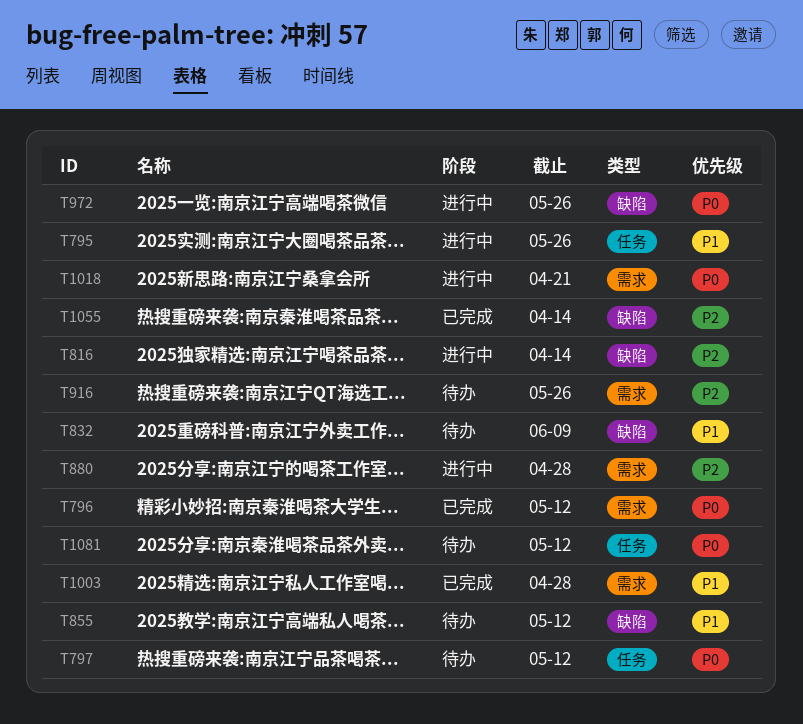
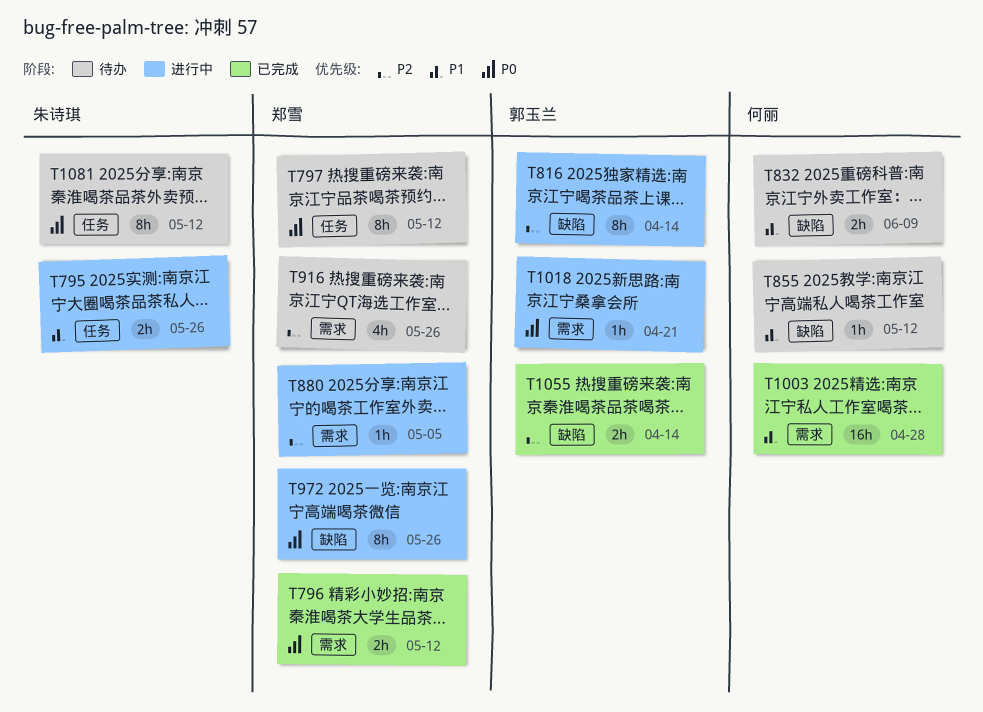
T880, due: Apr 28 -> May 5

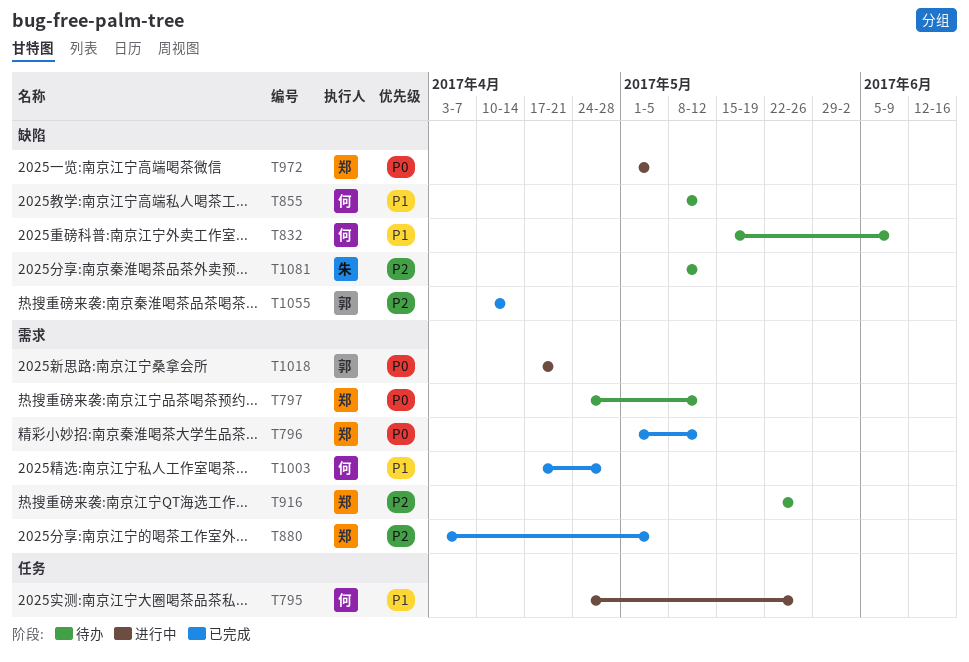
T795, owner: 朱诗琪 -> 何丽
T797, label: 任务 -> 需求
T816: present -> none
T880, status: 进行中 -> 已完成
T972, due: May 26 -> May 5
T1081, priority: P0 -> P2
T1081, label: 任务 -> 缺陷

